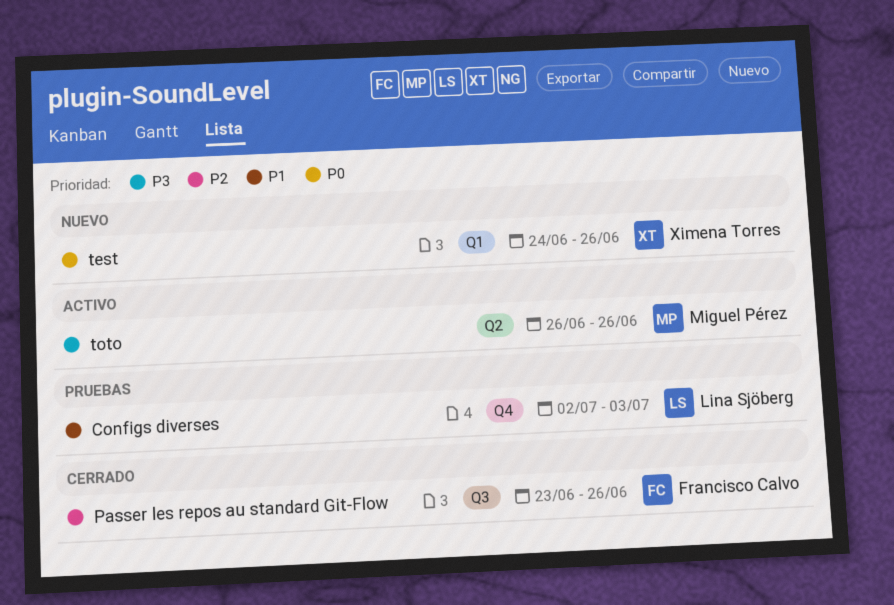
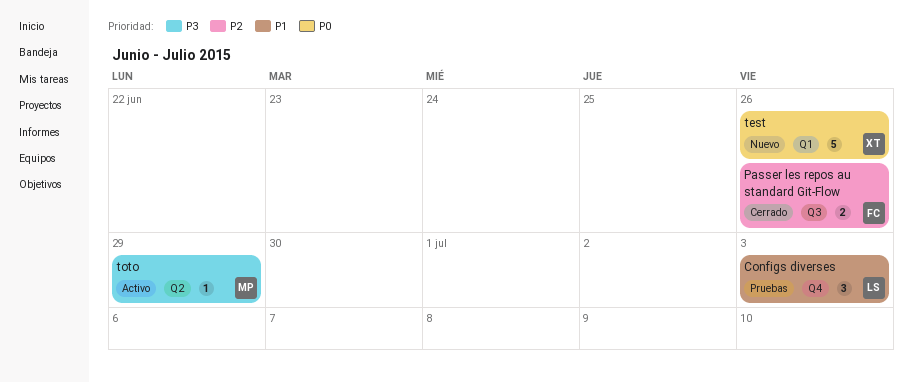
toto, due: Jun 26 -> Jun 29

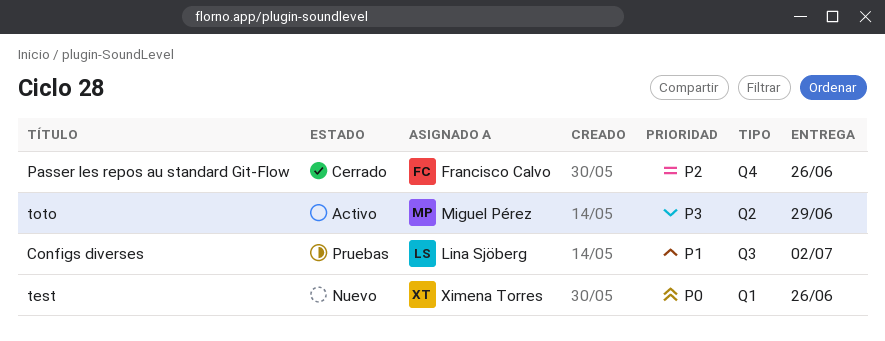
Configs diverses, label: Q4 -> Q3
Configs diverses, due: Jul 3 -> Jul 2
Passer les repos au standard Git-Flow, label: Q3 -> Q4

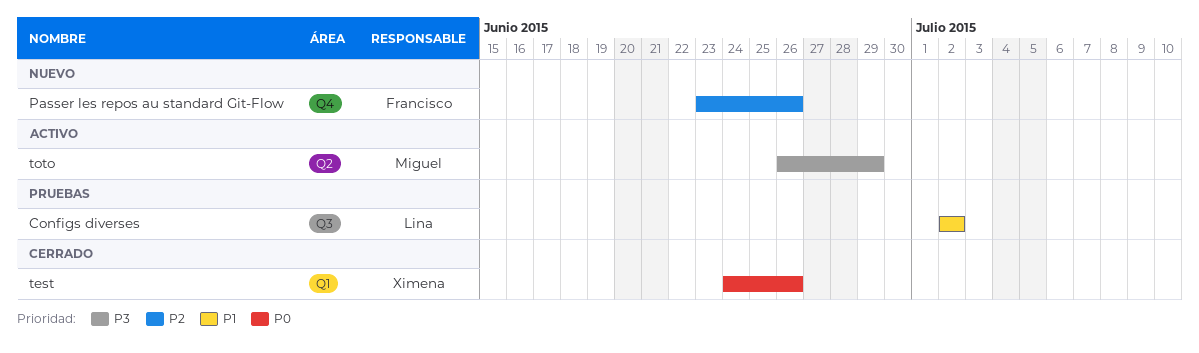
Passer les repos au standard Git-Flow, status: Cerrado -> Nuevo
test, status: Nuevo -> Cerrado

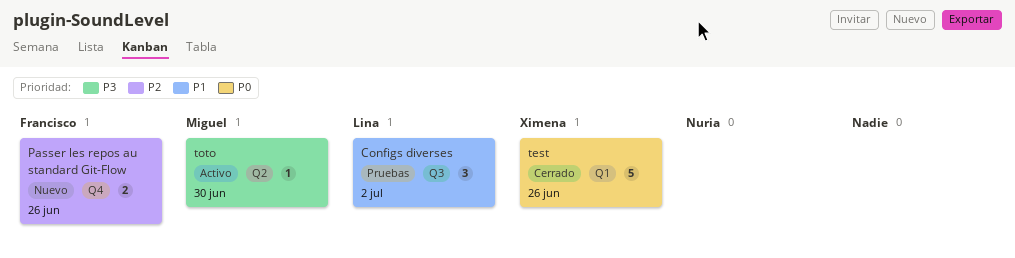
toto, due: Jun 29 -> Jun 30

